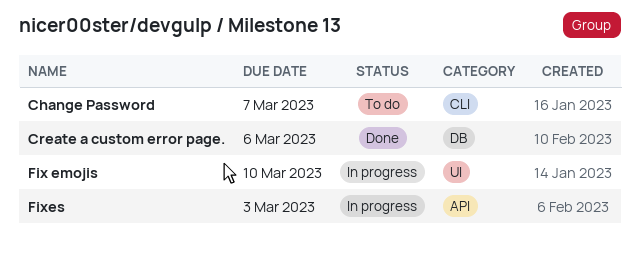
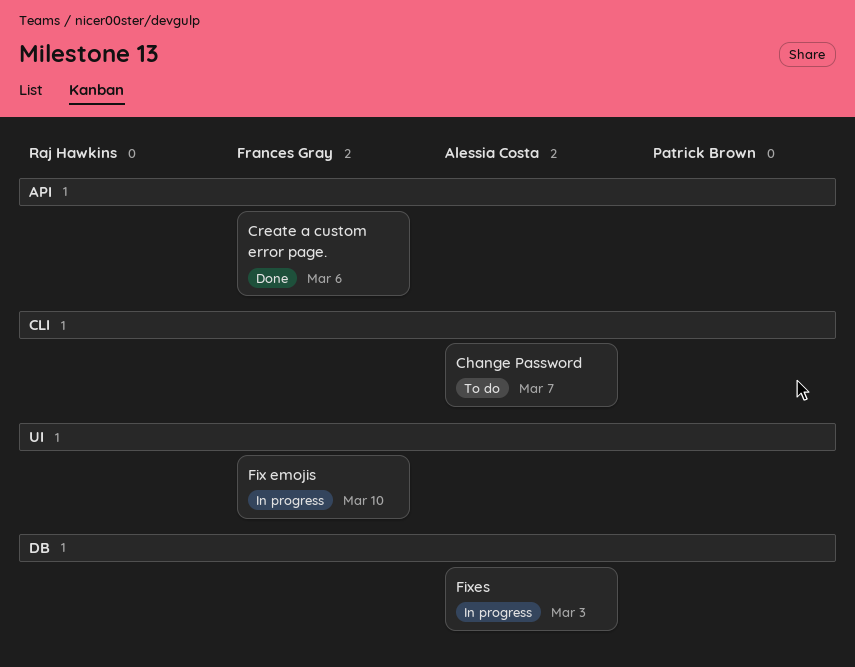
Create a custom error page., label: DB -> API
Fixes, label: API -> DB

